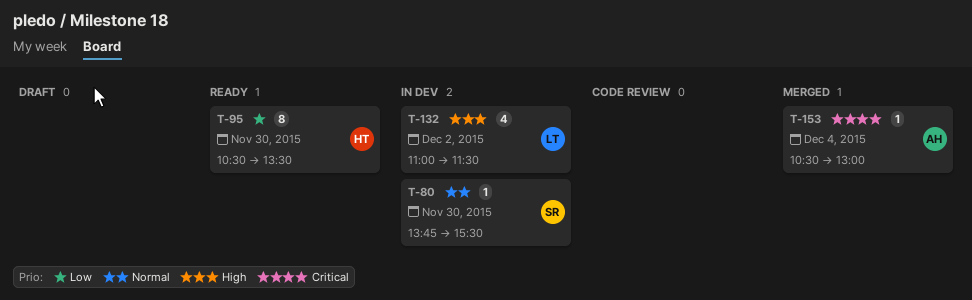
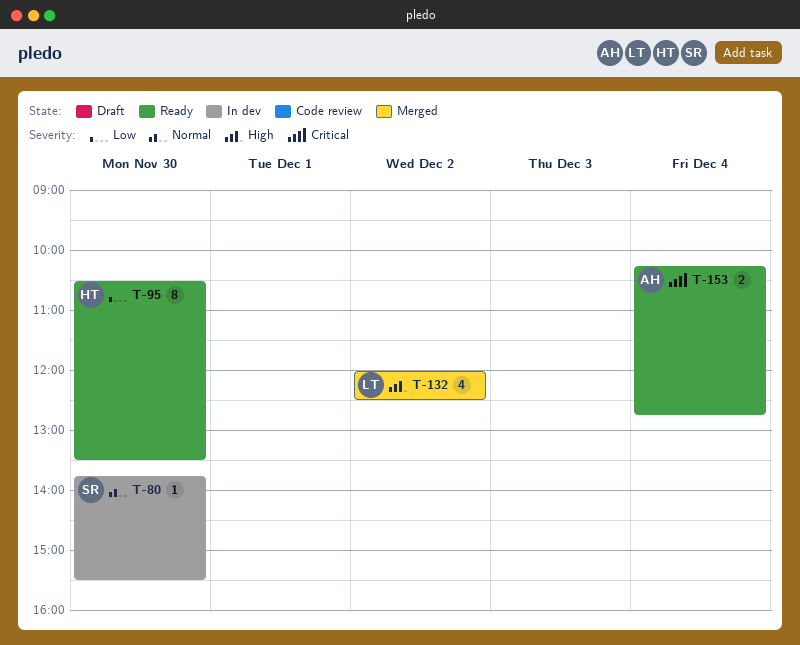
T-132, status: In dev -> Merged
T-132, begins: 11:00 -> 12:00
T-132, ends: 11:30 -> 12:30
T-153, status: Merged -> Ready
T-153, estimate: 1 -> 2
T-153, begins: 10:30 -> 10:15
T-153, ends: 13:00 -> 12:45

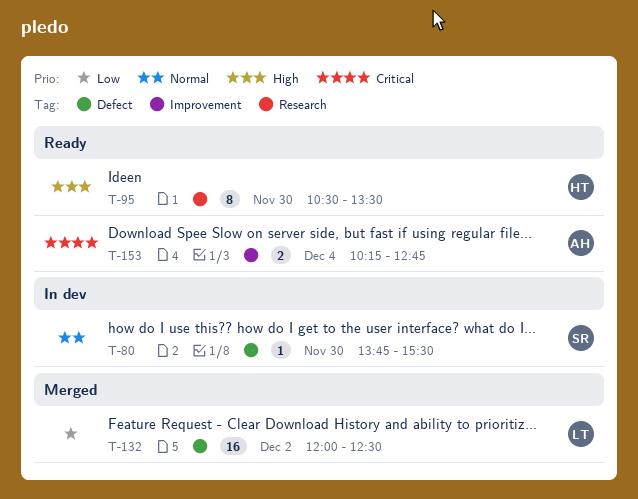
T-95, priority: Low -> High
T-132, priority: High -> Low
T-132, estimate: 4 -> 16

